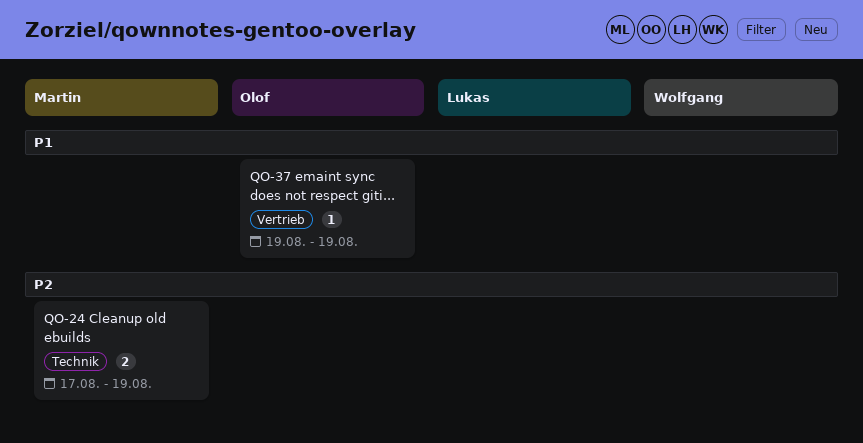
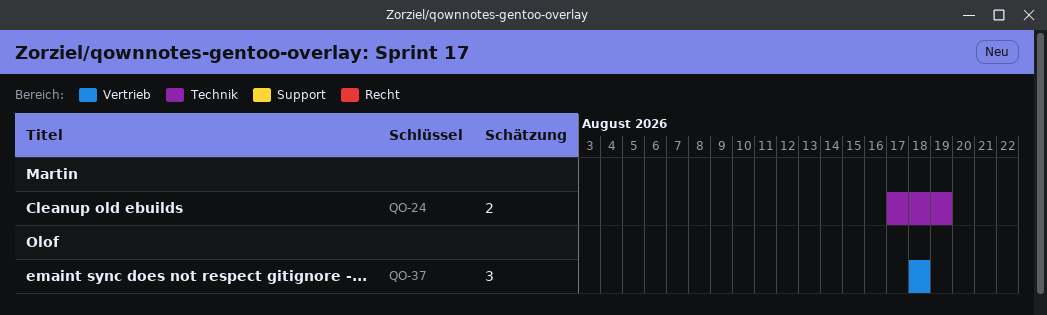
QO-37, estimate: 1 -> 3
QO-37, start: Aug 19 -> Aug 18
QO-37, due: Aug 19 -> Aug 18

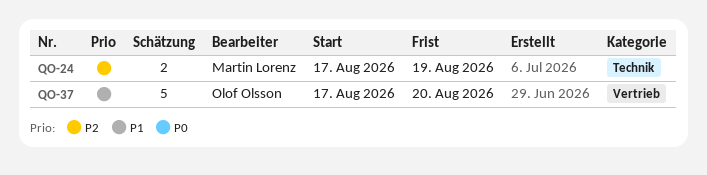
QO-37, estimate: 3 -> 5
QO-37, start: Aug 18 -> Aug 17
QO-37, due: Aug 18 -> Aug 20

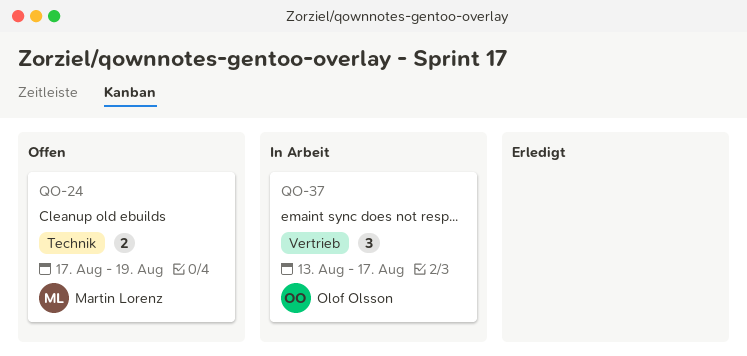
QO-37, estimate: 5 -> 3
QO-37, start: Aug 17 -> Aug 13
QO-37, due: Aug 20 -> Aug 17

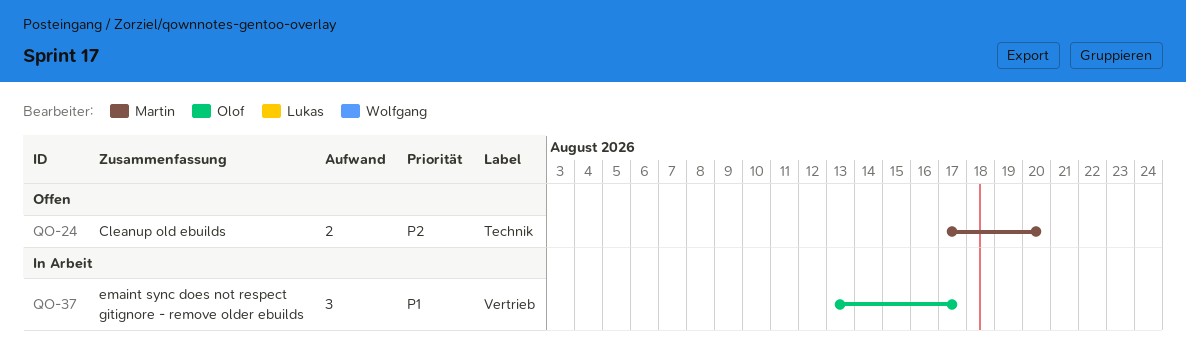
QO-24, due: Aug 19 -> Aug 20

